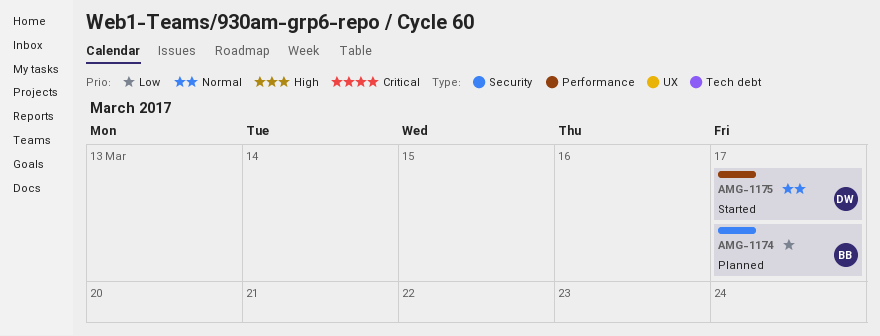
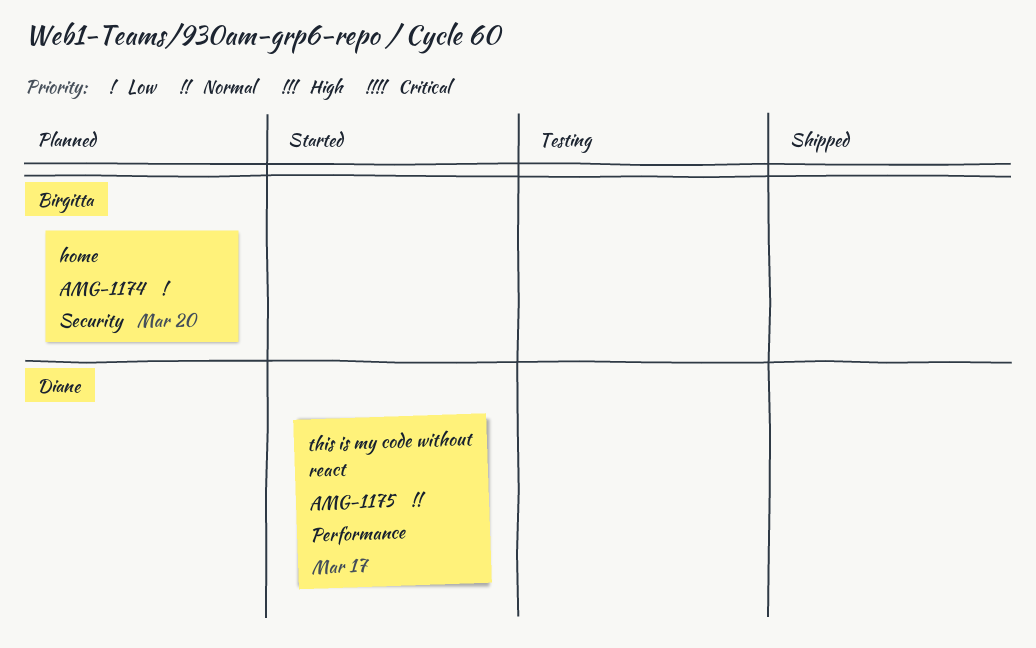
AMG-1174, due: Mar 17 -> Mar 20

